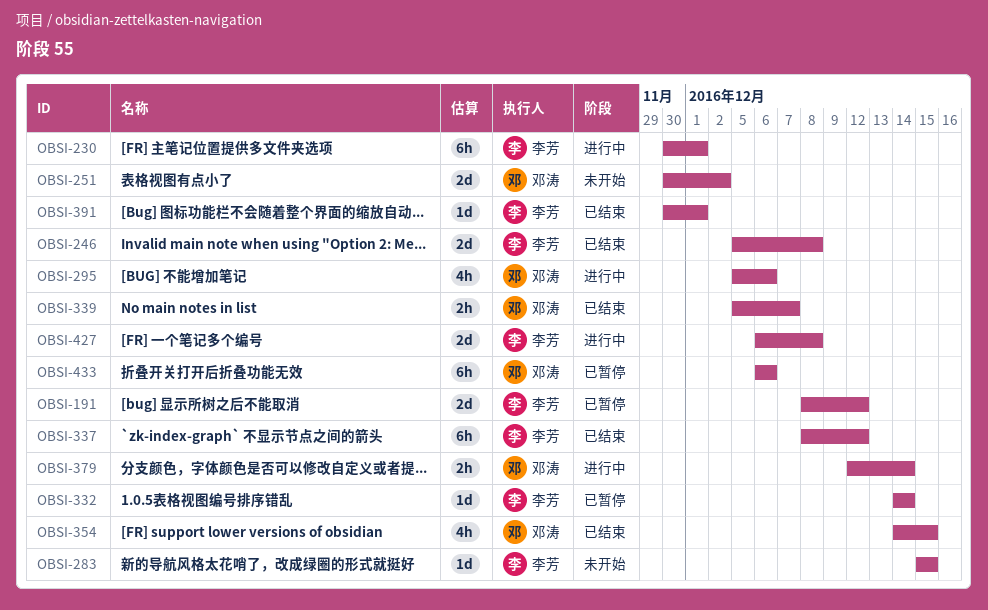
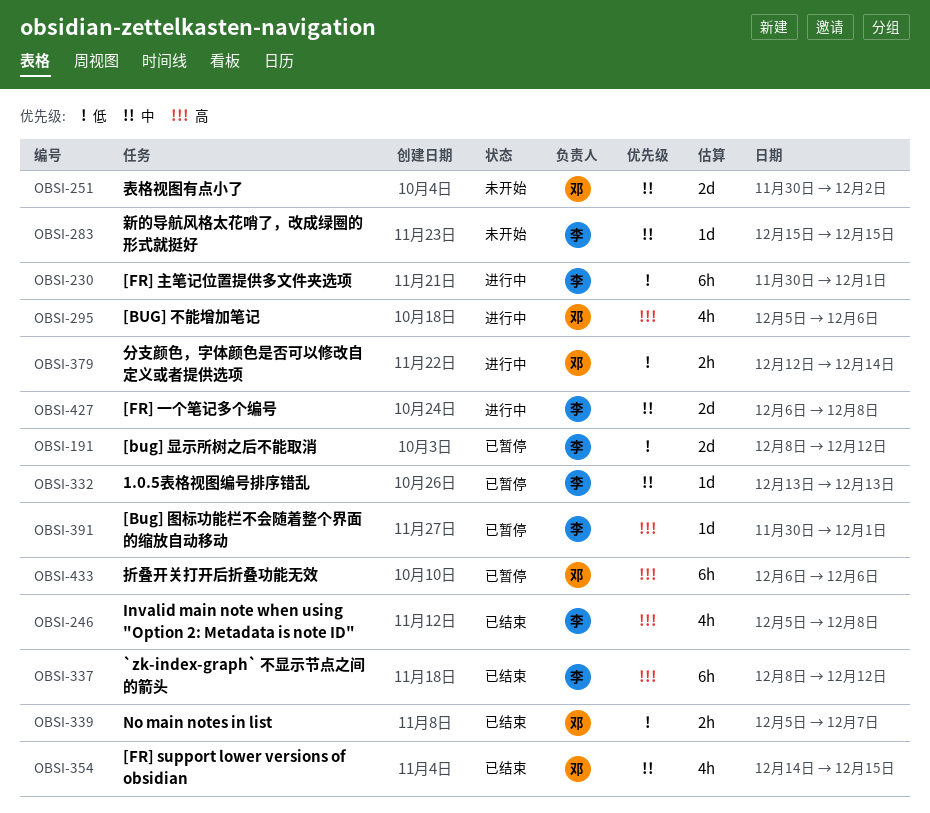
OBSI-246, estimate: 2d -> 4h
OBSI-332, start: Dec 14 -> Dec 13
OBSI-332, due: Dec 14 -> Dec 13
OBSI-391, status: 已结束 -> 已暂停

